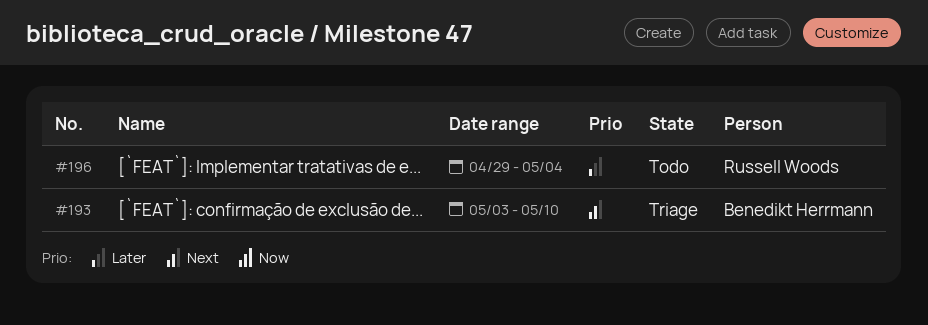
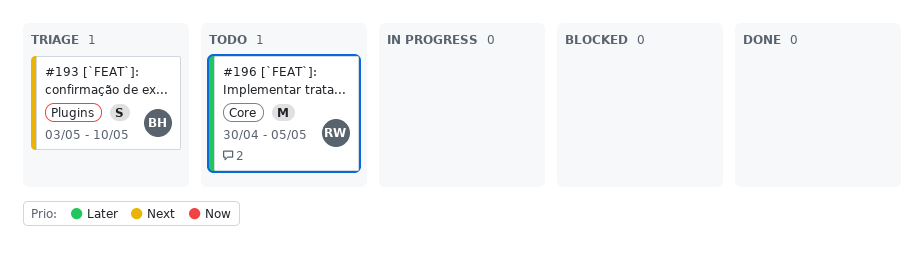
#196, start: Apr 29 -> Apr 30
#196, due: May 4 -> May 5

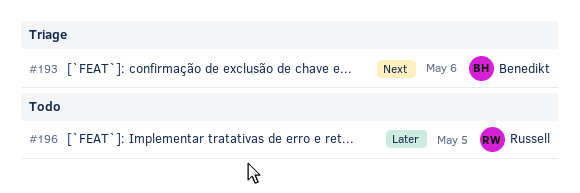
#193, due: May 10 -> May 6

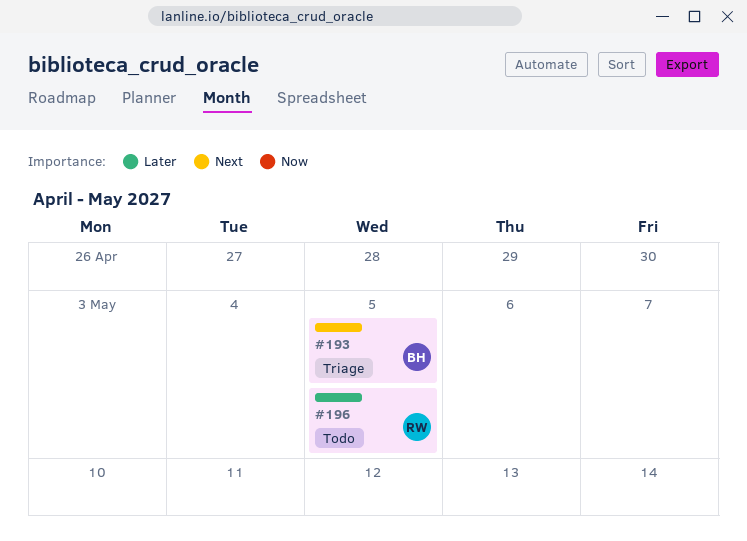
#193, due: May 6 -> May 5

